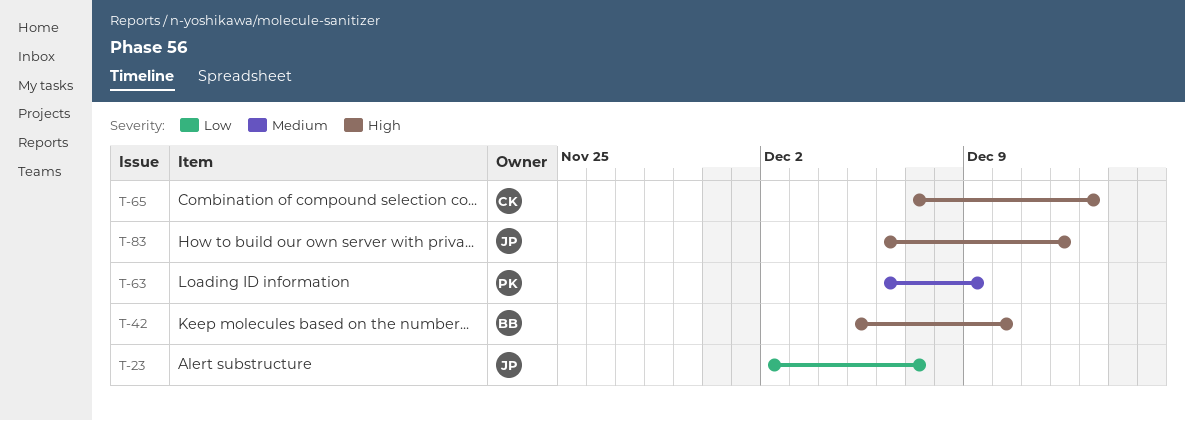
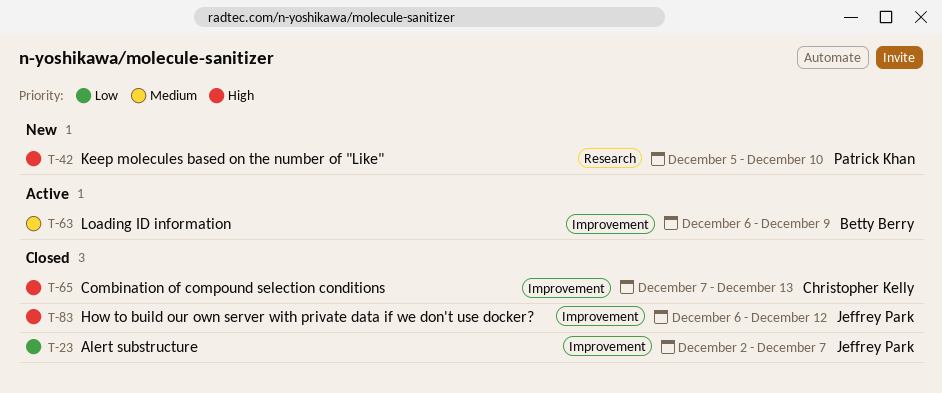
T-42, owner: Betty Berry -> Patrick Khan
T-63, owner: Patrick Khan -> Betty Berry

